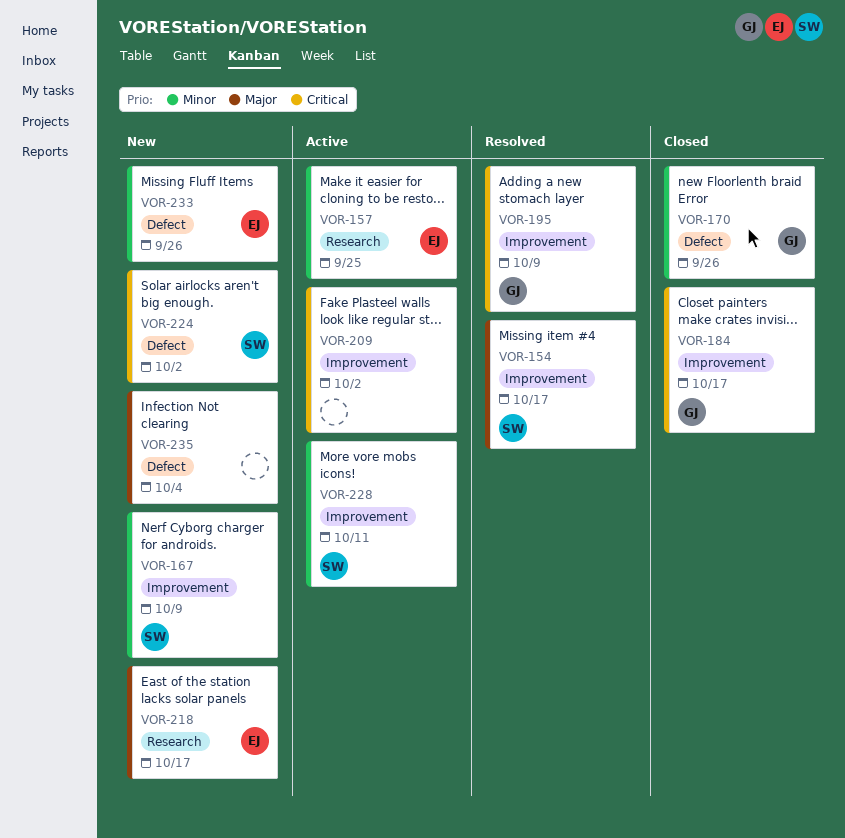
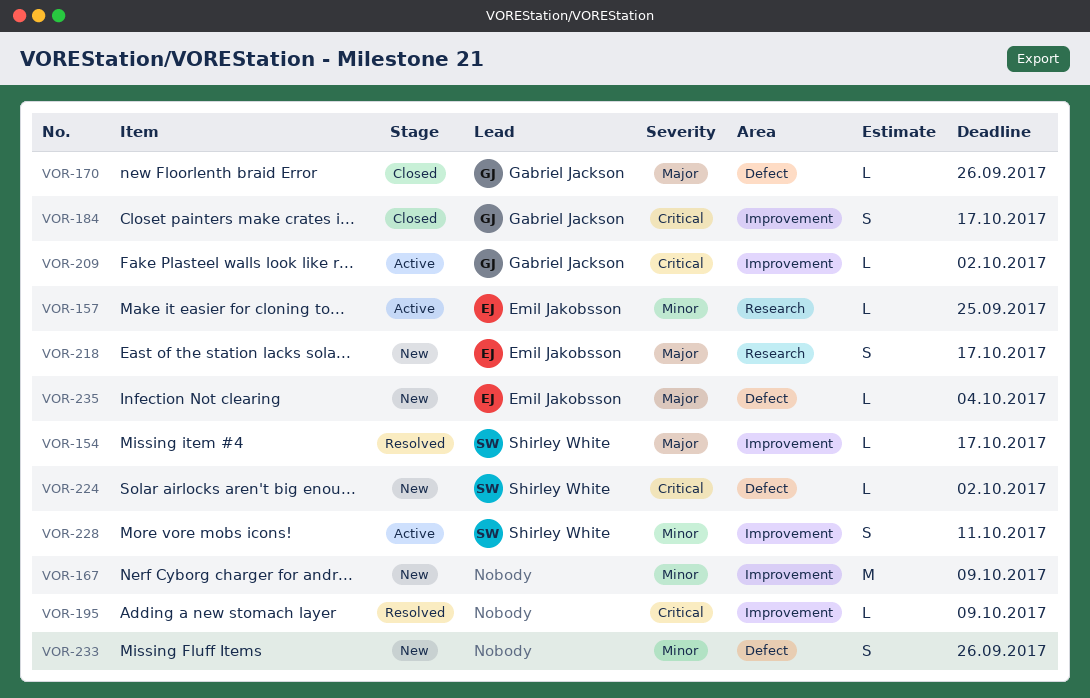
VOR-167, owner: Shirley White -> none
VOR-170, priority: Minor -> Major
VOR-195, owner: Gabriel Jackson -> none
VOR-209, owner: none -> Gabriel Jackson
VOR-233, owner: Emil Jakobsson -> none
VOR-235, owner: none -> Emil Jakobsson

